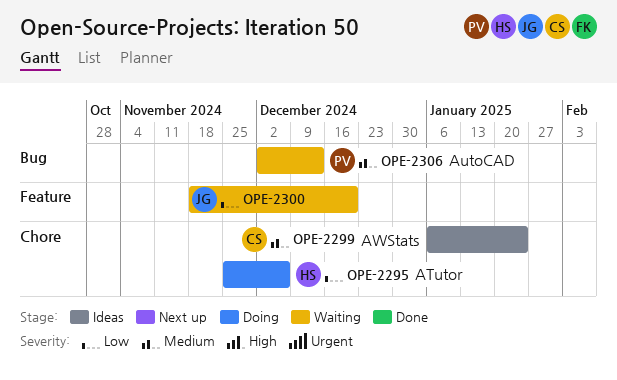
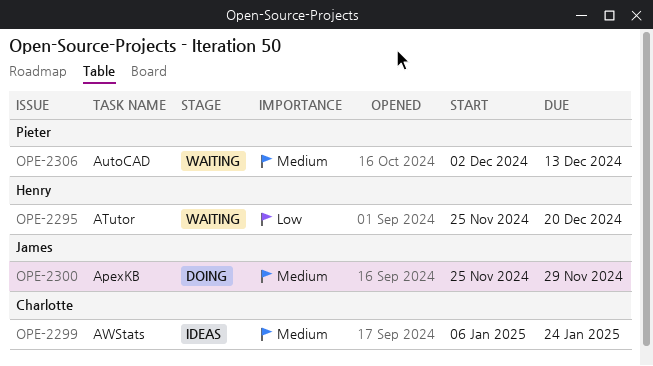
OPE-2295, status: Doing -> Waiting
OPE-2295, due: Dec 6 -> Dec 20
OPE-2300, status: Waiting -> Doing
OPE-2300, priority: Low -> Medium
OPE-2300, start: Nov 18 -> Nov 25
OPE-2300, due: Dec 20 -> Nov 29

